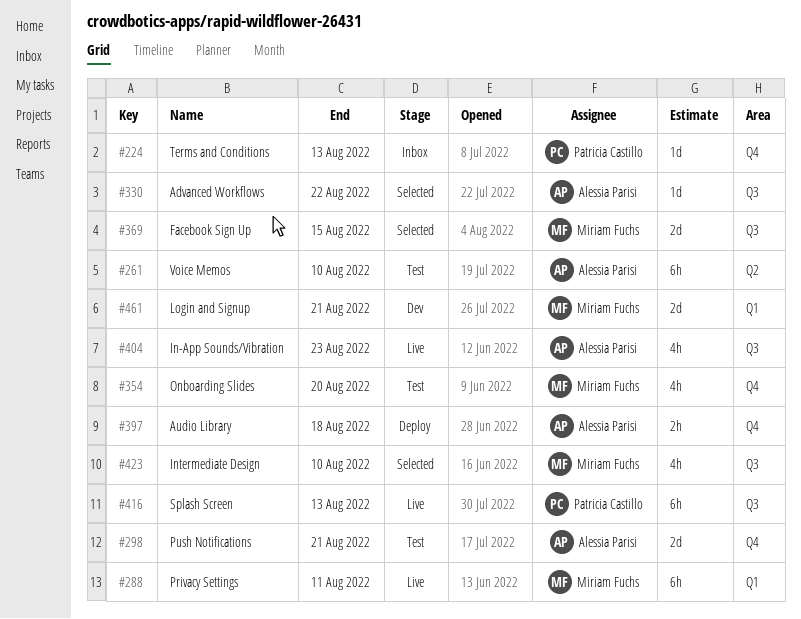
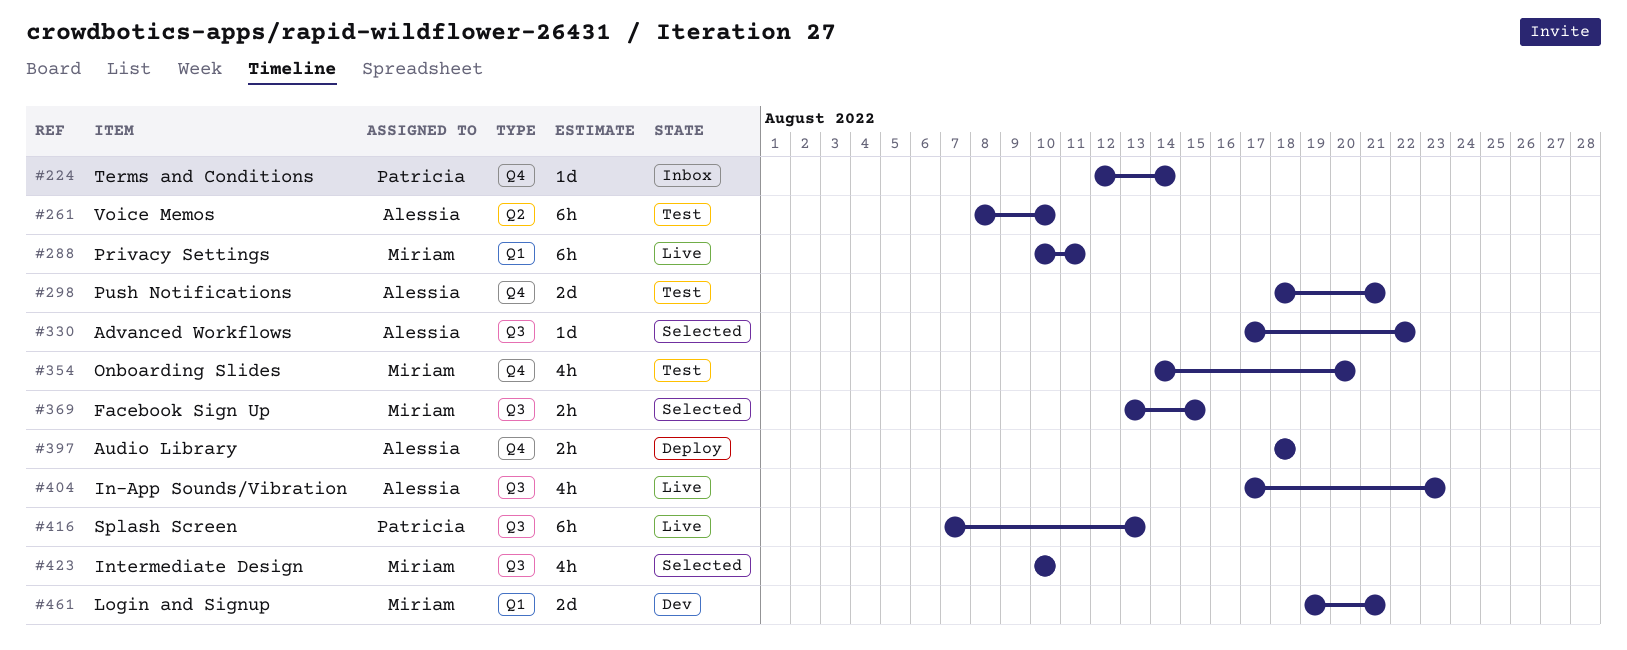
#224, due: Aug 13 -> Aug 14
#369, estimate: 2d -> 2h

